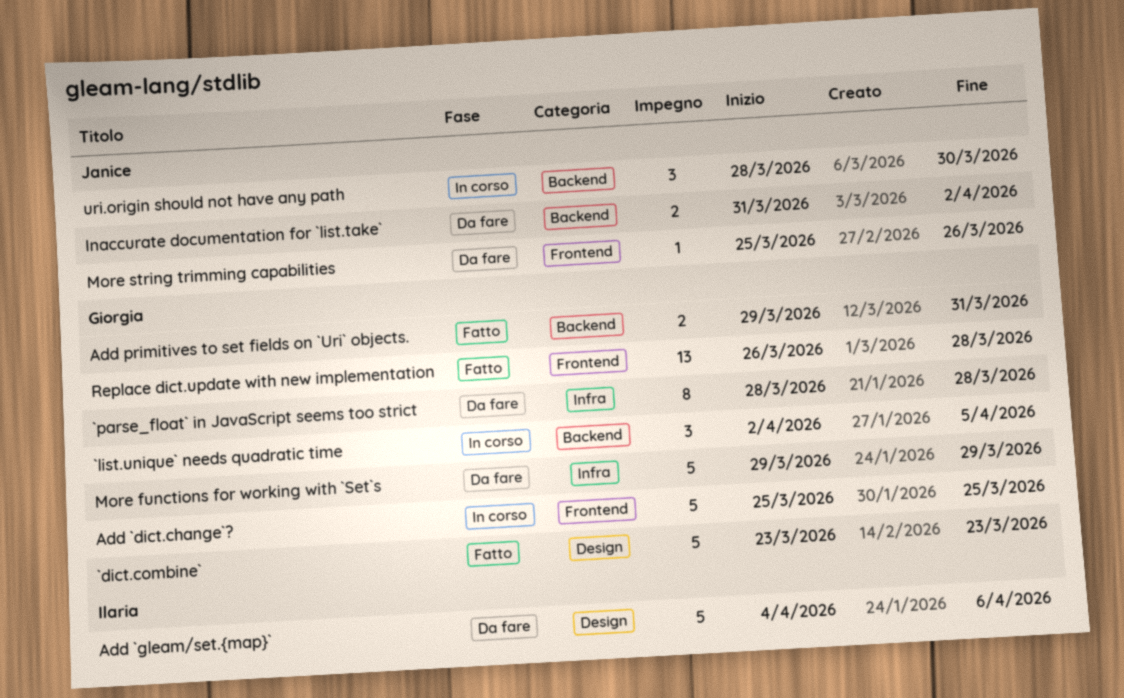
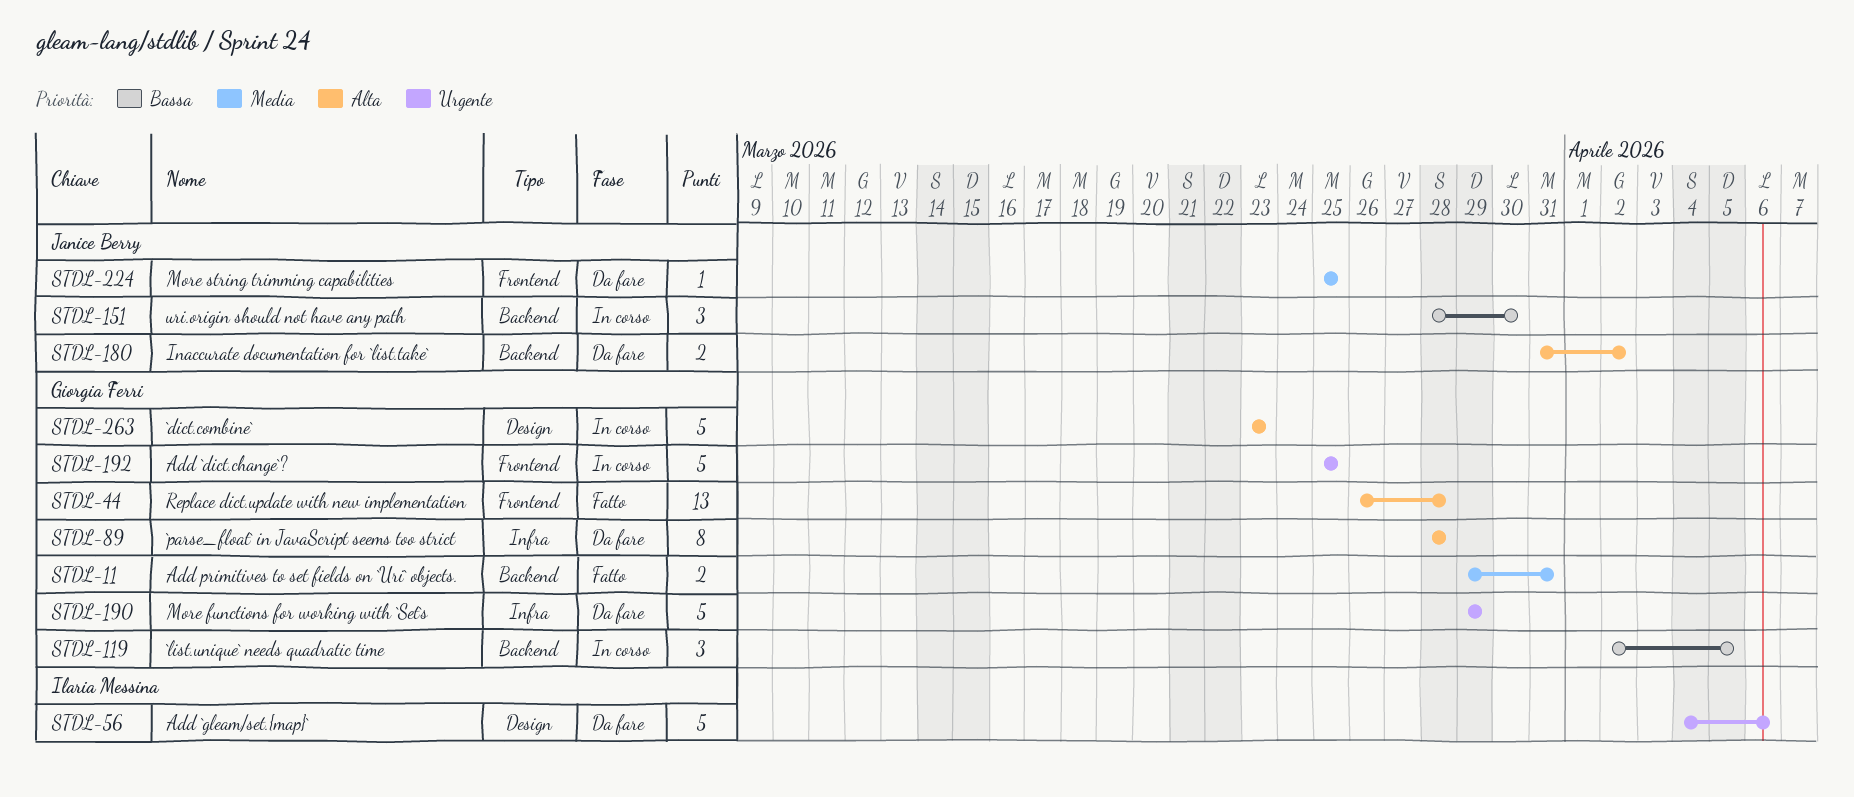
`dict.combine`, status: Fatto -> In corso
More string trimming capabilities, due: Mar 26 -> Mar 25

